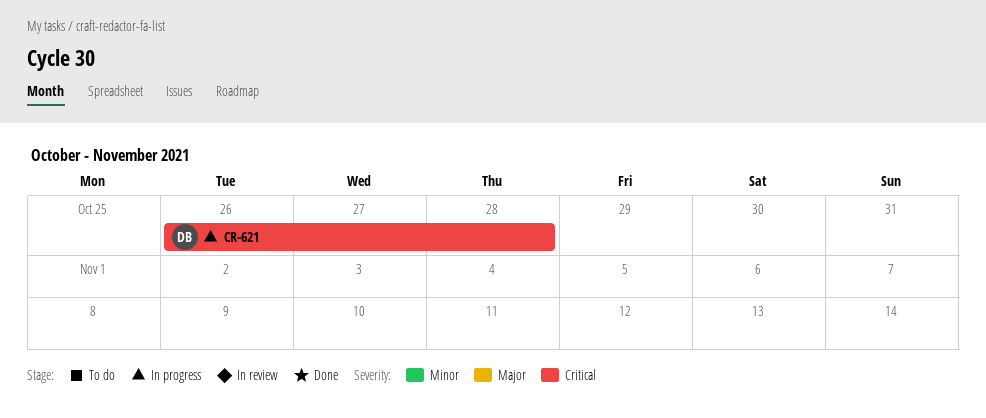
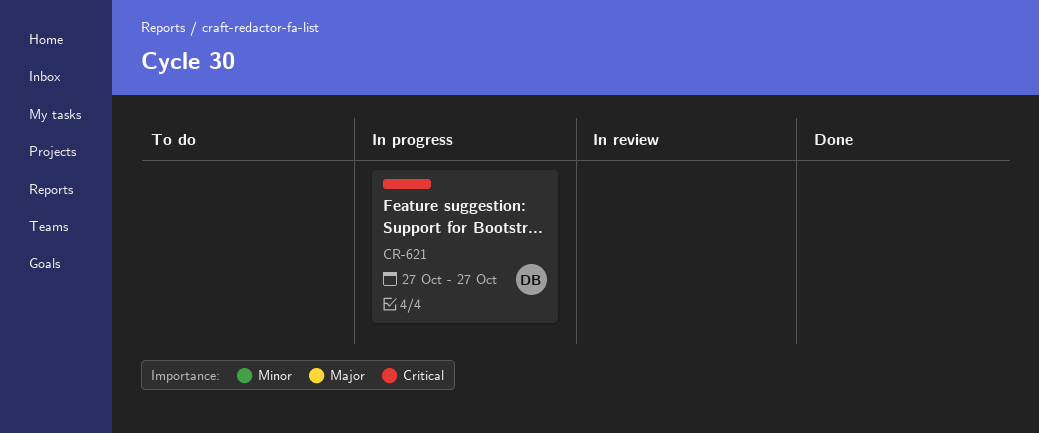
CR-621, start: Oct 26 -> Oct 27
CR-621, due: Oct 28 -> Oct 27

